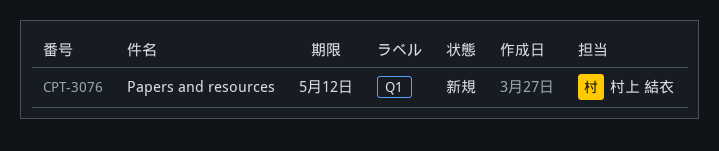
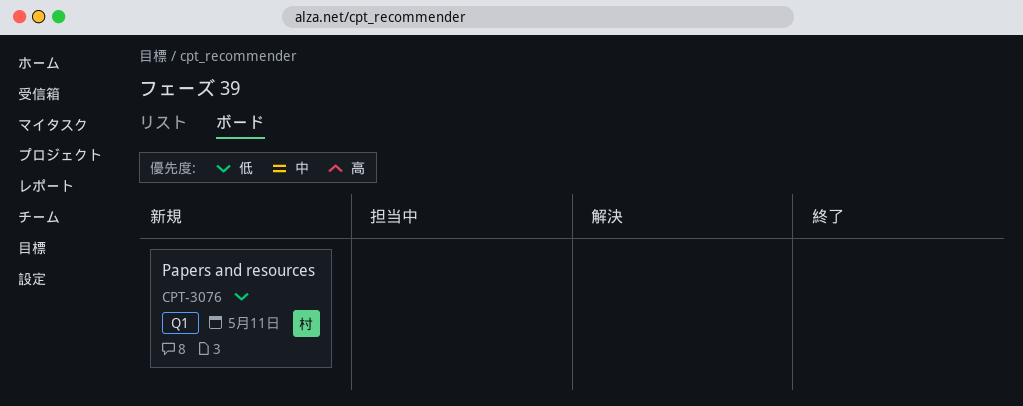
CPT-3076, due: May 12 -> May 11

